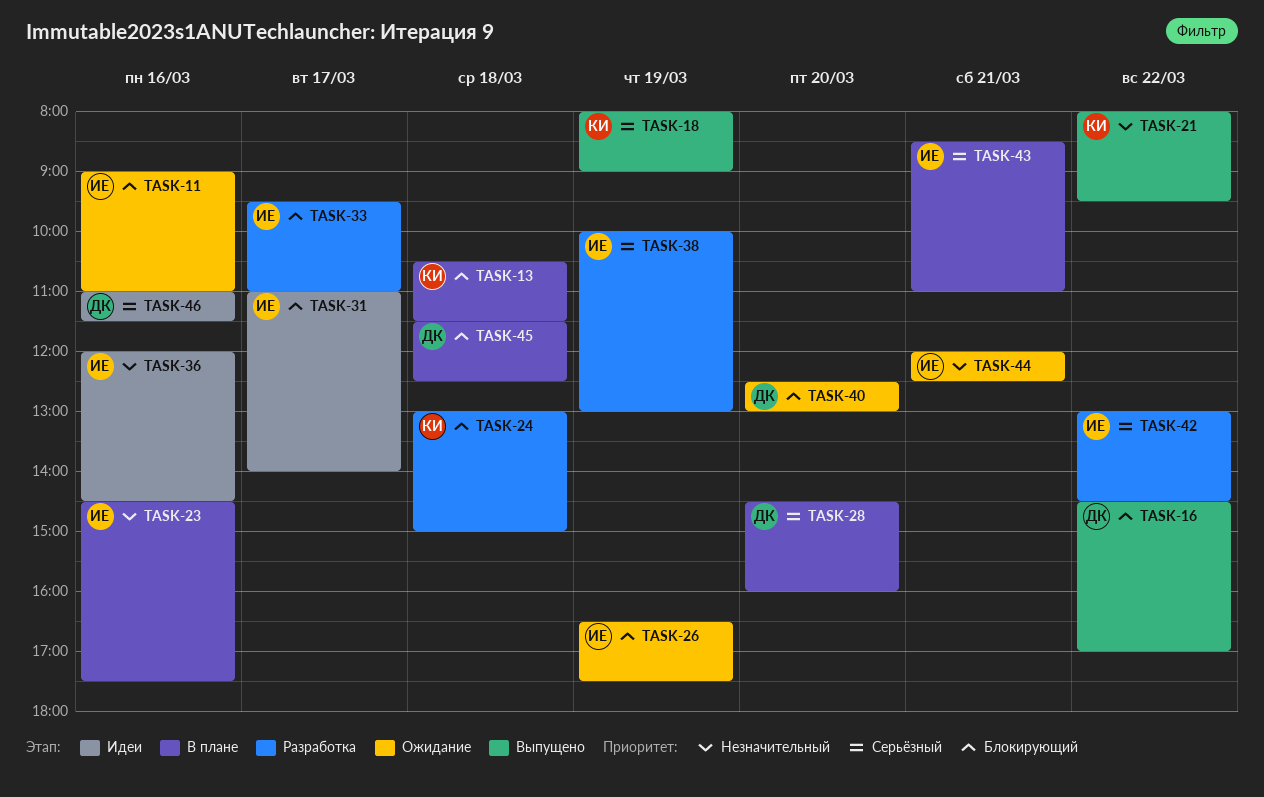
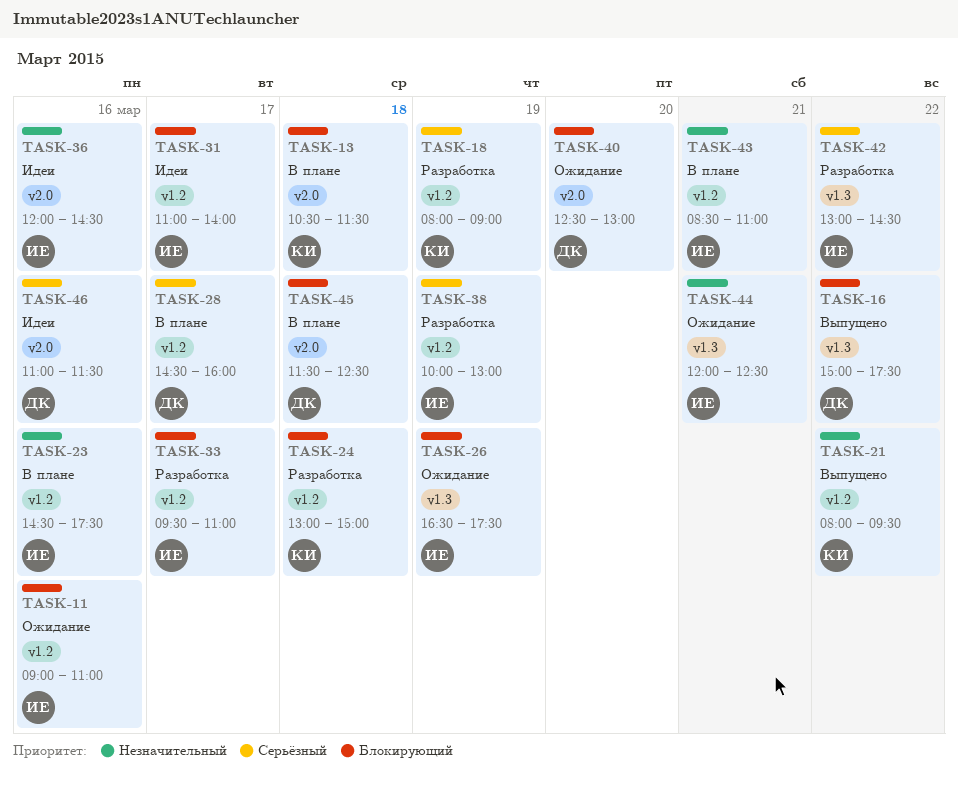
TASK-16, begins: 14:30 -> 15:00
TASK-16, ends: 17:00 -> 17:30
TASK-18, status: Выпущено -> Разработка
TASK-28, day: Mar 20 -> Mar 17
TASK-43, priority: Серьёзный -> Незначительный

